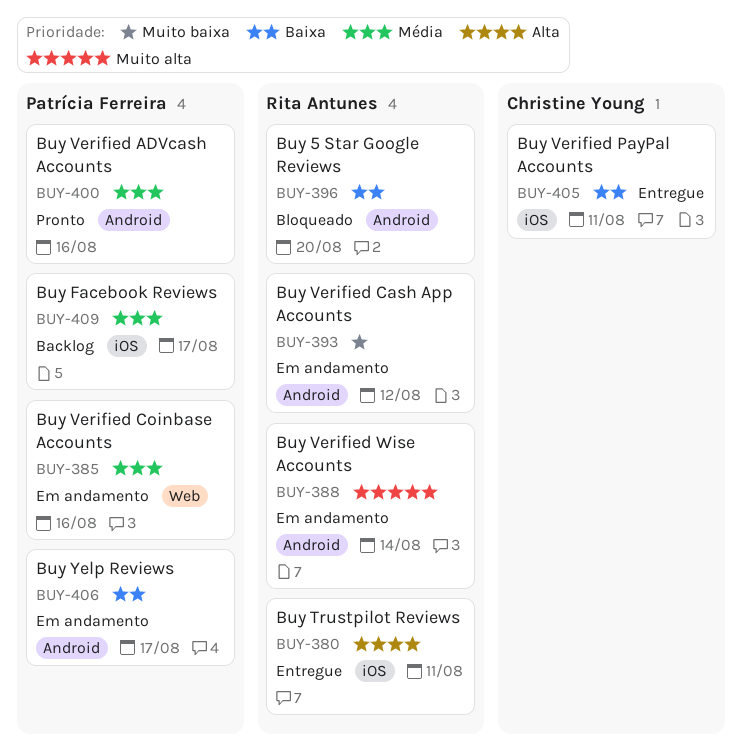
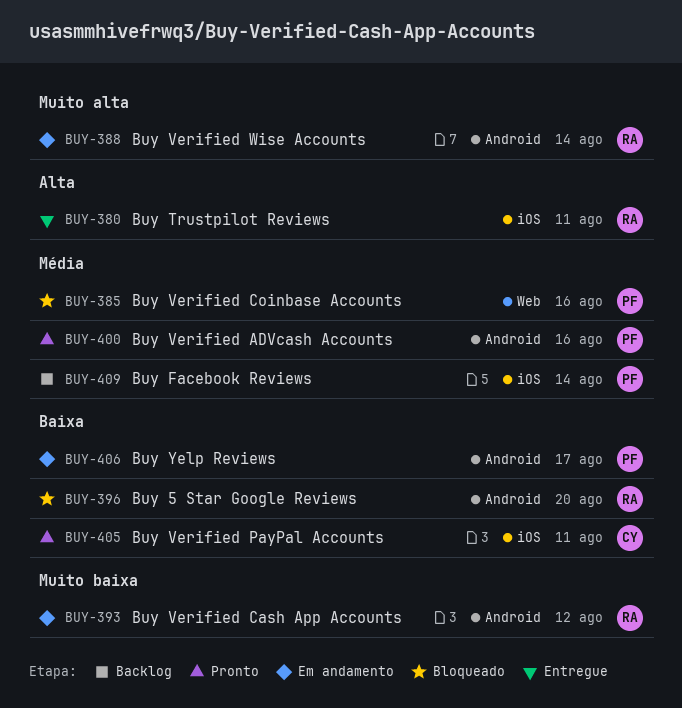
BUY-385, status: Em andamento -> Bloqueado
BUY-405, status: Entregue -> Pronto
BUY-409, due: Aug 17 -> Aug 14

